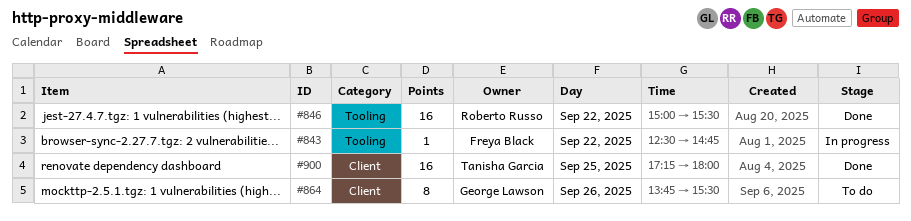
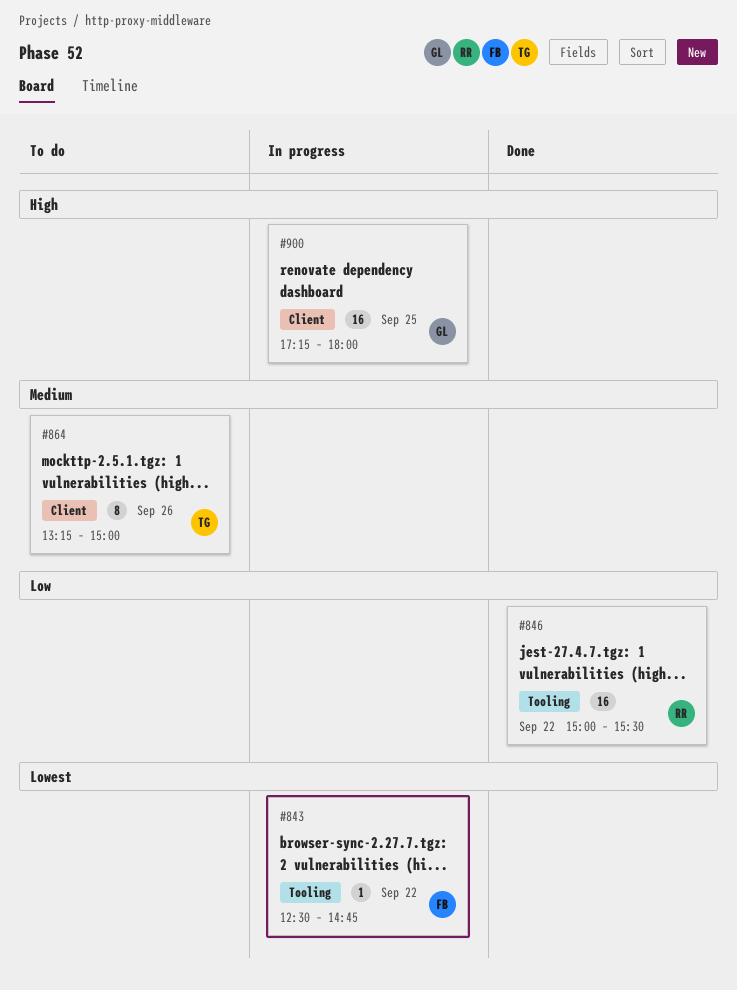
#864, owner: George Lawson -> Tanisha Garcia
#864, begins: 13:45 -> 13:15
#864, ends: 15:30 -> 15:00
#900, status: Done -> In progress
#900, owner: Tanisha Garcia -> George Lawson

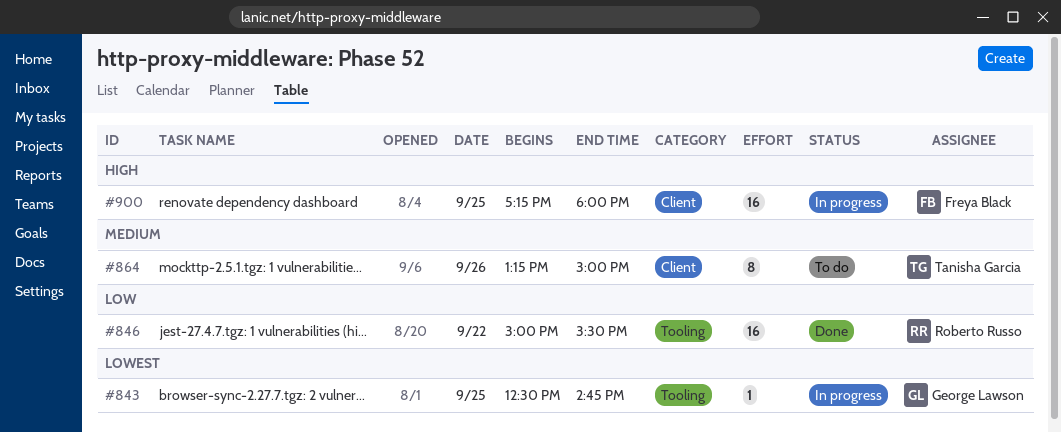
#843, owner: Freya Black -> George Lawson
#843, day: Sep 22 -> Sep 25
#900, owner: George Lawson -> Freya Black

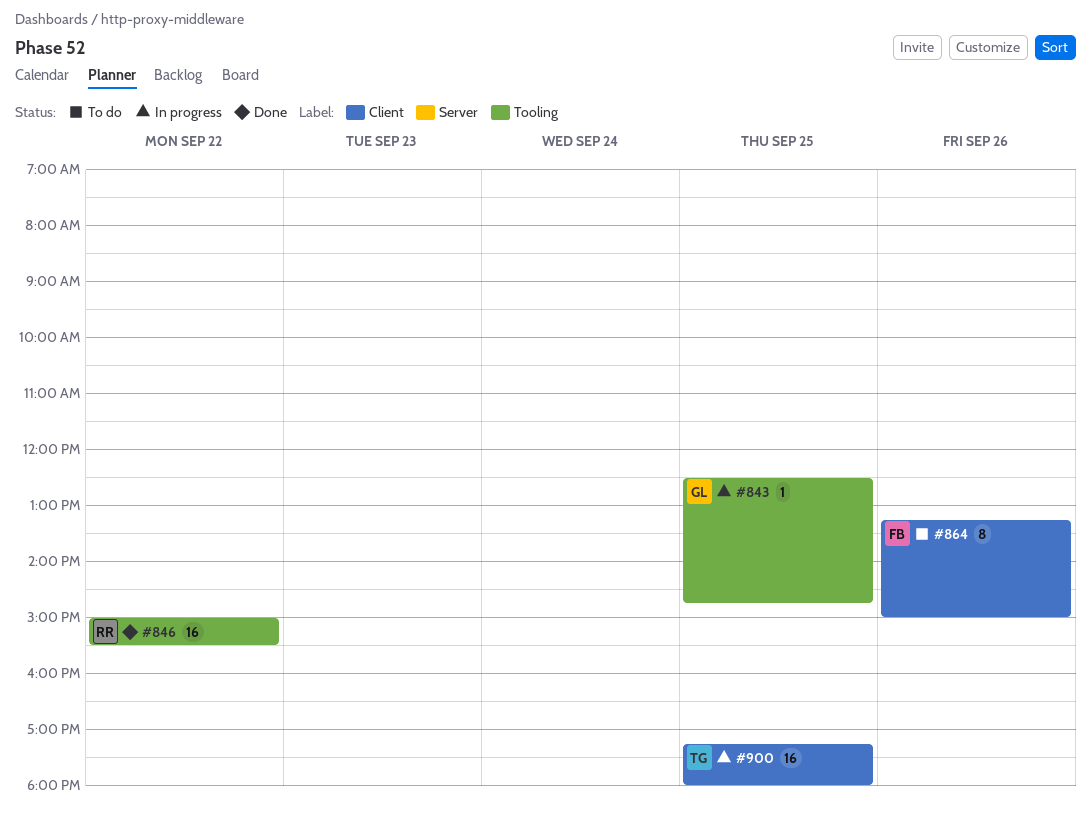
#864, owner: Tanisha Garcia -> Freya Black
#900, owner: Freya Black -> Tanisha Garcia

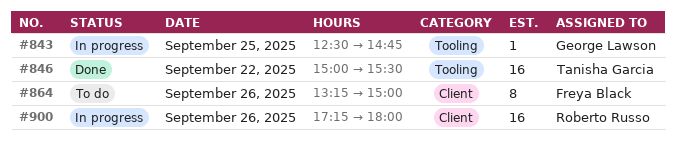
#846, owner: Roberto Russo -> Tanisha Garcia
#900, owner: Tanisha Garcia -> Roberto Russo
#900, day: Sep 25 -> Sep 26

